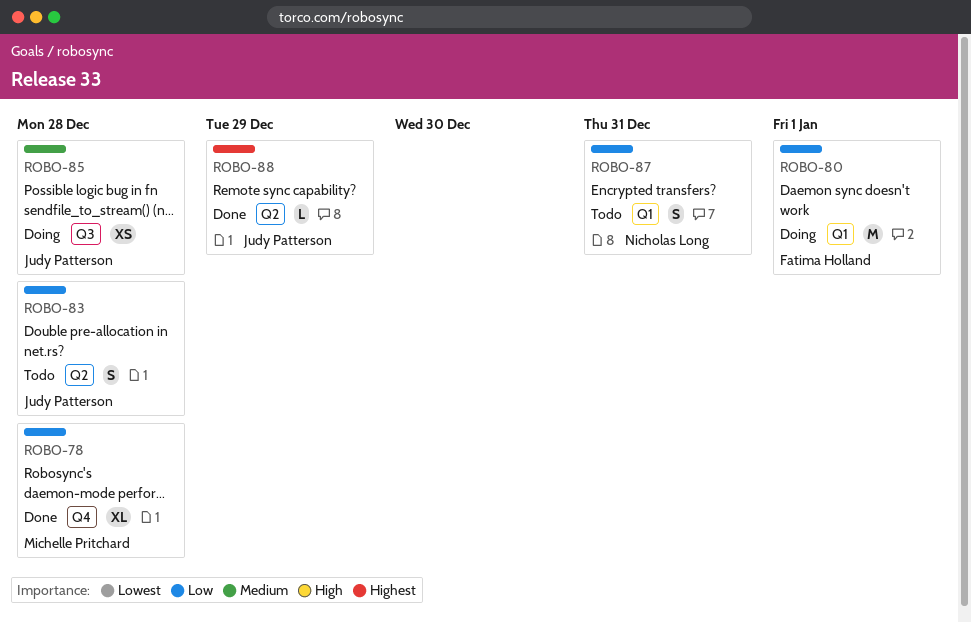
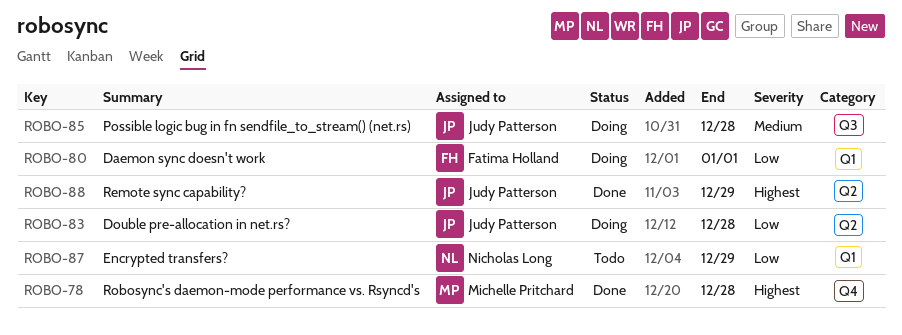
ROBO-78, priority: Low -> Highest
ROBO-83, status: Todo -> Doing
ROBO-87, due: Dec 31 -> Dec 29

